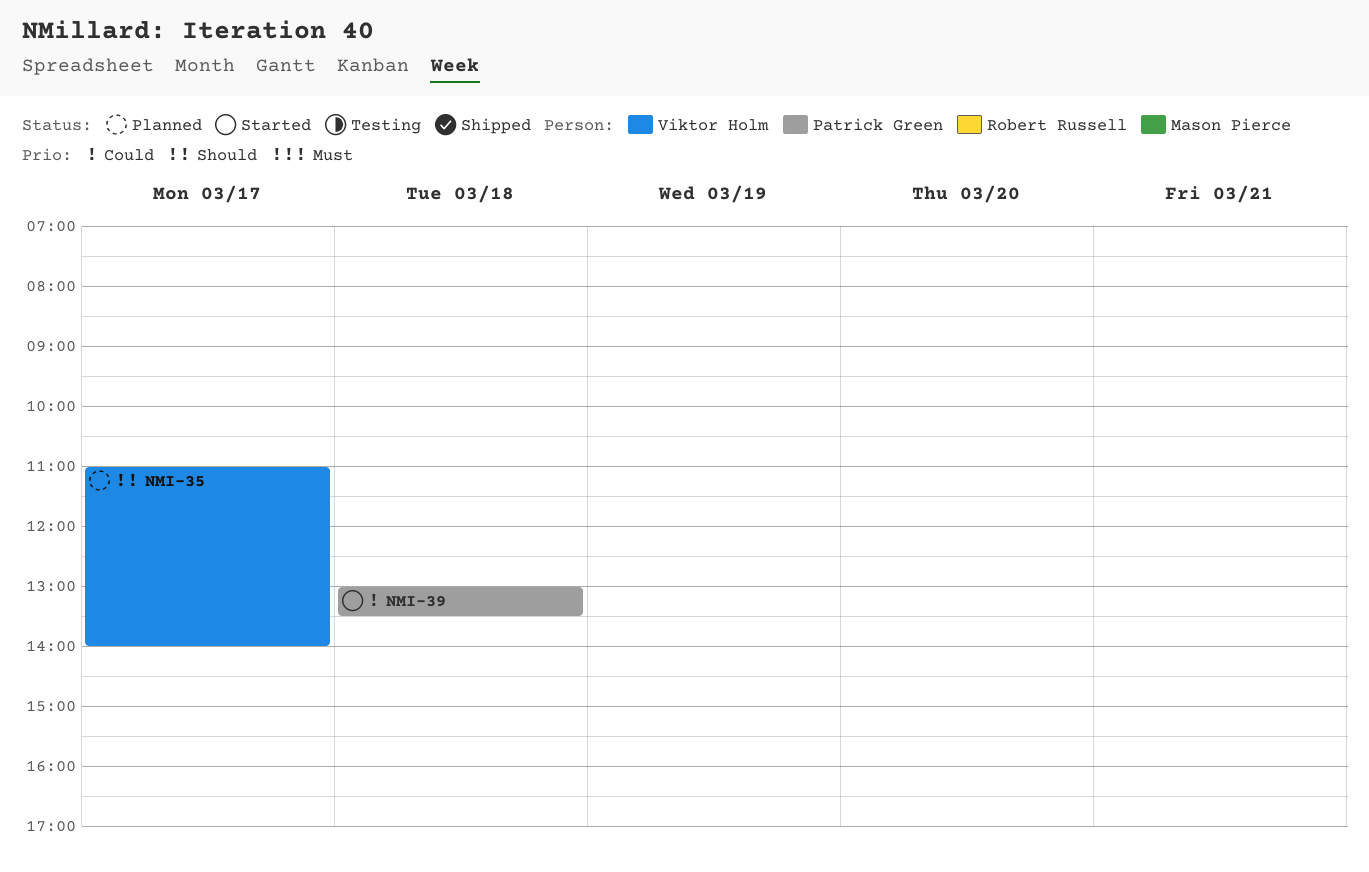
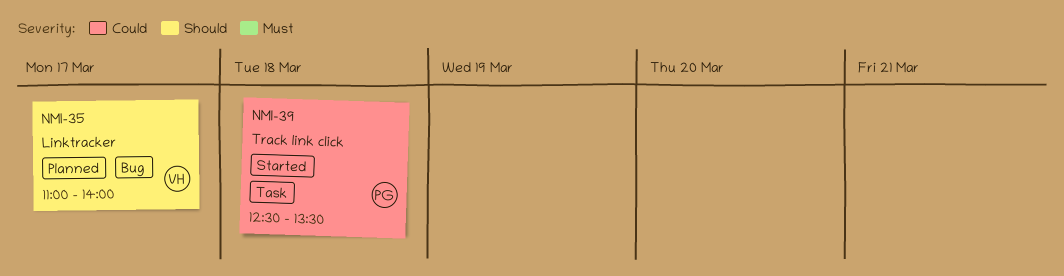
NMI-39, begins: 13:00 -> 12:30

